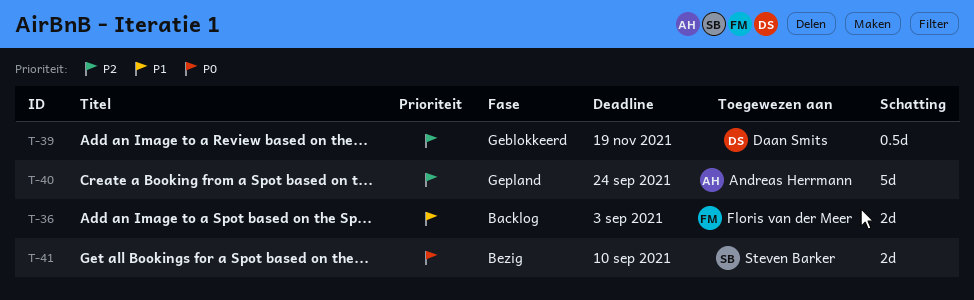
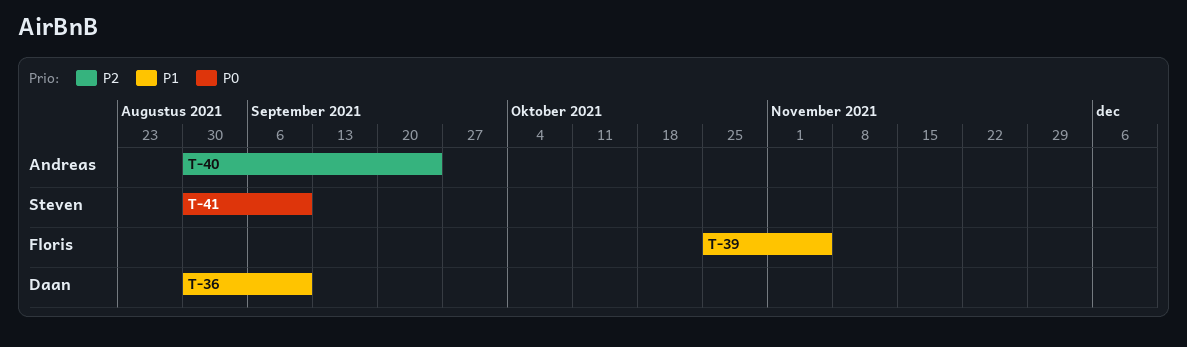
T-36, owner: Floris van der Meer -> Daan Smits
T-36, due: Sep 3 -> Sep 10
T-39, owner: Daan Smits -> Floris van der Meer
T-39, priority: P2 -> P1
T-39, due: Nov 19 -> Nov 5

